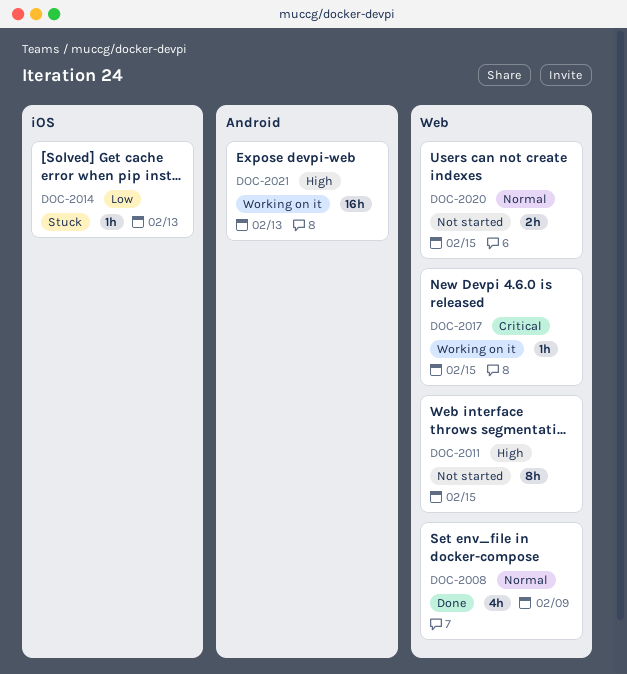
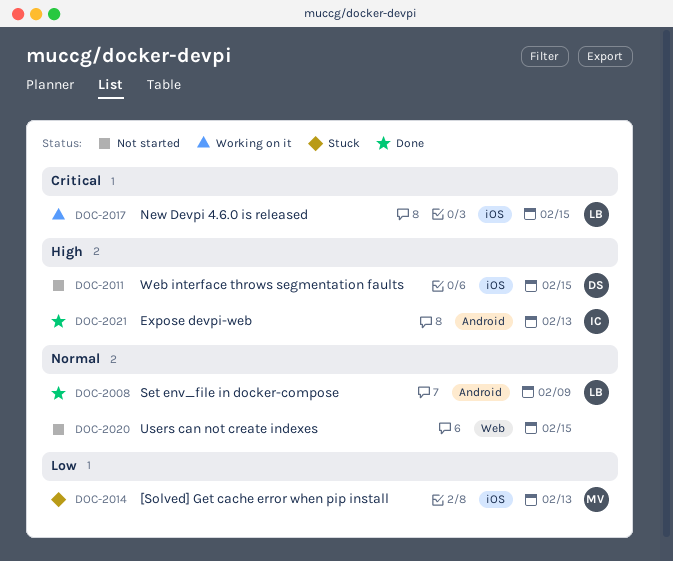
DOC-2008, label: Web -> Android
DOC-2011, label: Web -> iOS
DOC-2017, label: Web -> iOS
DOC-2021, status: Working on it -> Done

